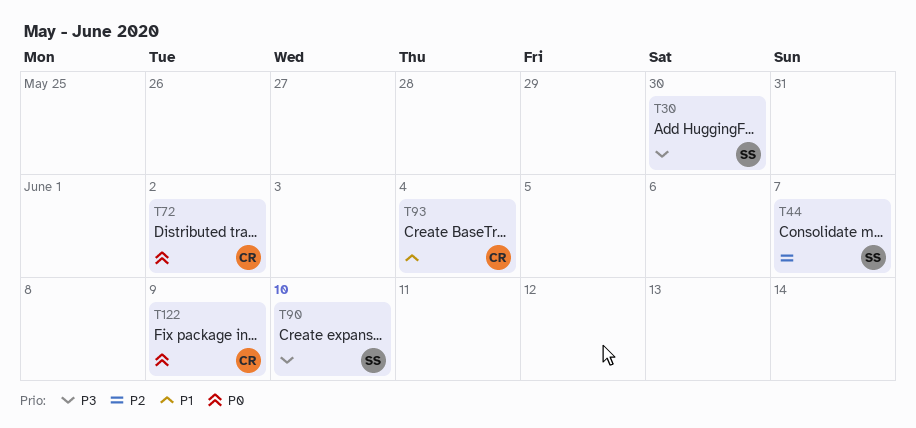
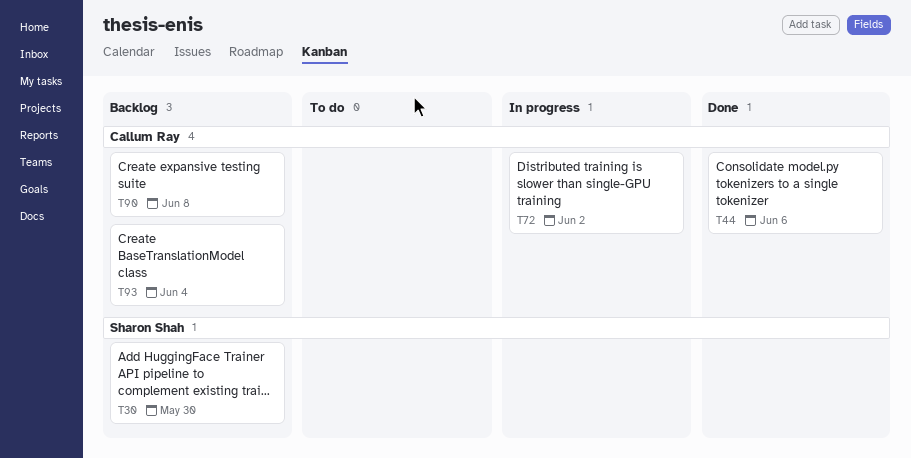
T44, owner: Sharon Shah -> Callum Ray
T44, due: Jun 7 -> Jun 6
T90, owner: Sharon Shah -> Callum Ray
T90, due: Jun 10 -> Jun 8
T122: present -> none

